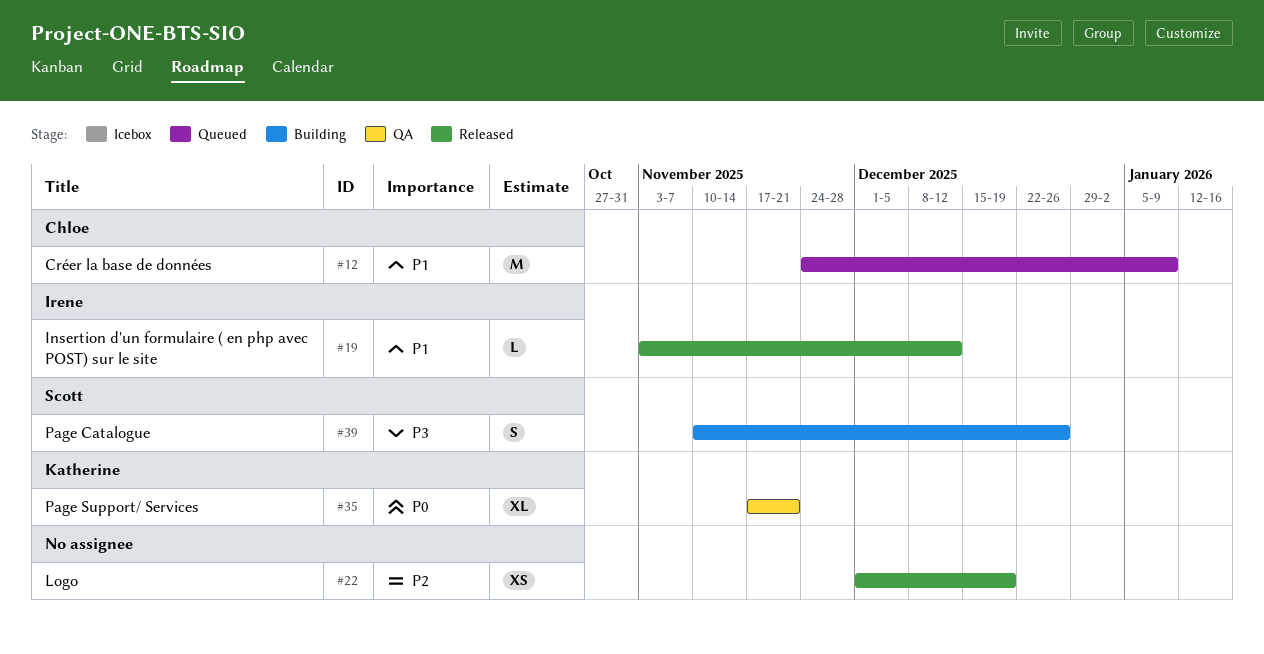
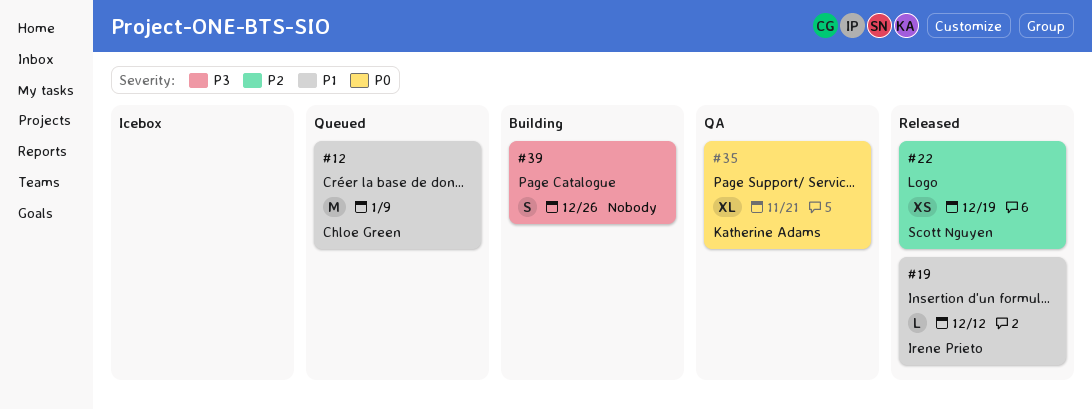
#22, owner: none -> Scott Nguyen
#39, owner: Scott Nguyen -> none

